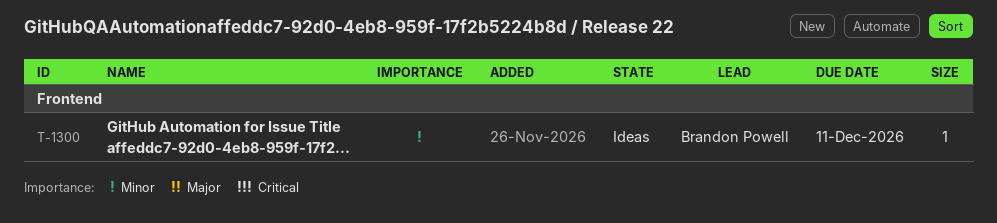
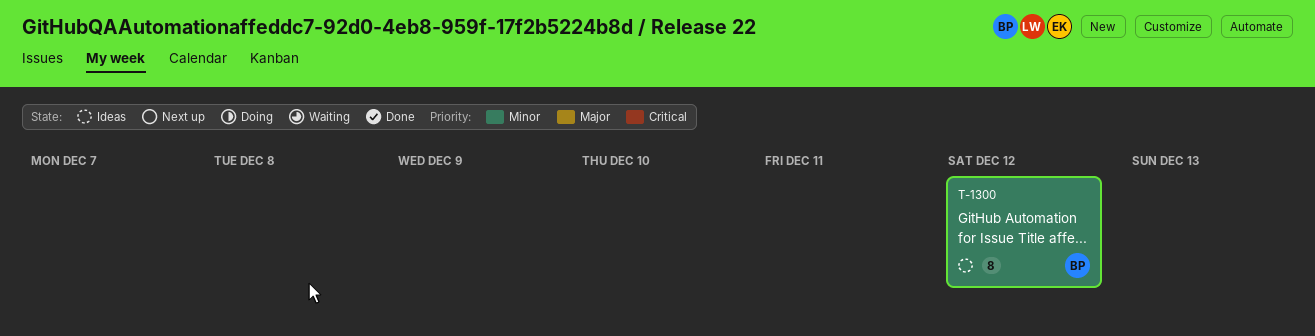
T-1300, estimate: 1 -> 8
T-1300, due: Dec 11 -> Dec 12

